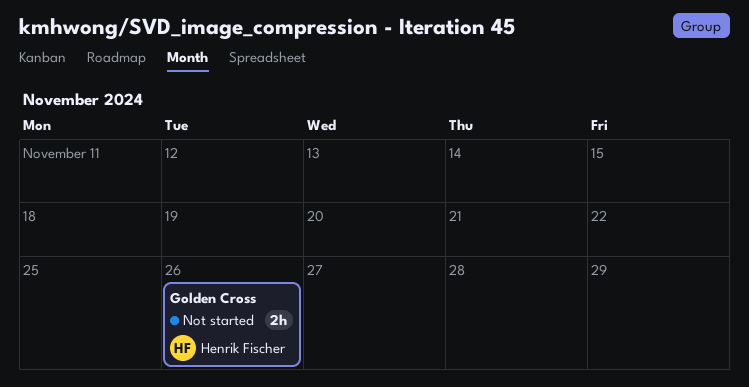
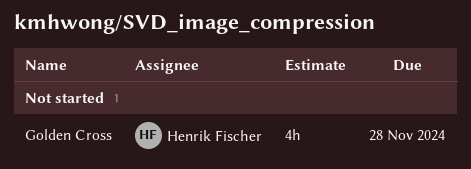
Golden Cross, estimate: 2h -> 4h
Golden Cross, due: Nov 26 -> Nov 28

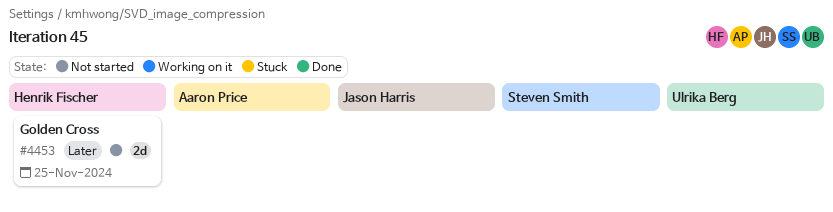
Golden Cross, estimate: 4h -> 2d
Golden Cross, due: Nov 28 -> Nov 25

